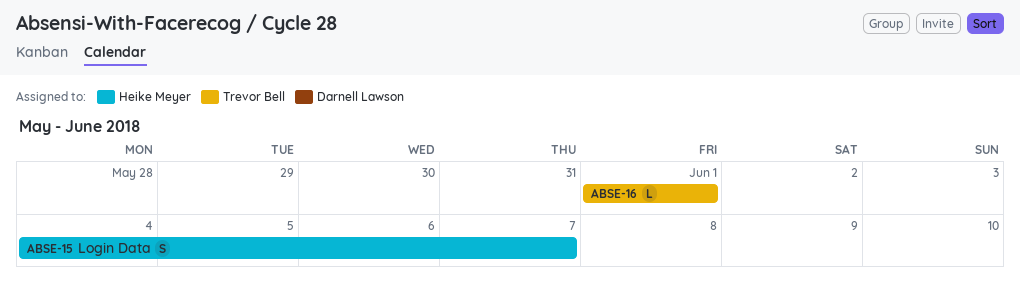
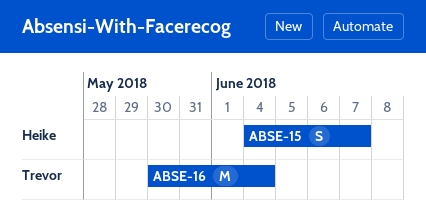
ABSE-16, estimate: L -> M
ABSE-16, start: Jun 1 -> May 30
ABSE-16, due: Jun 1 -> Jun 4

